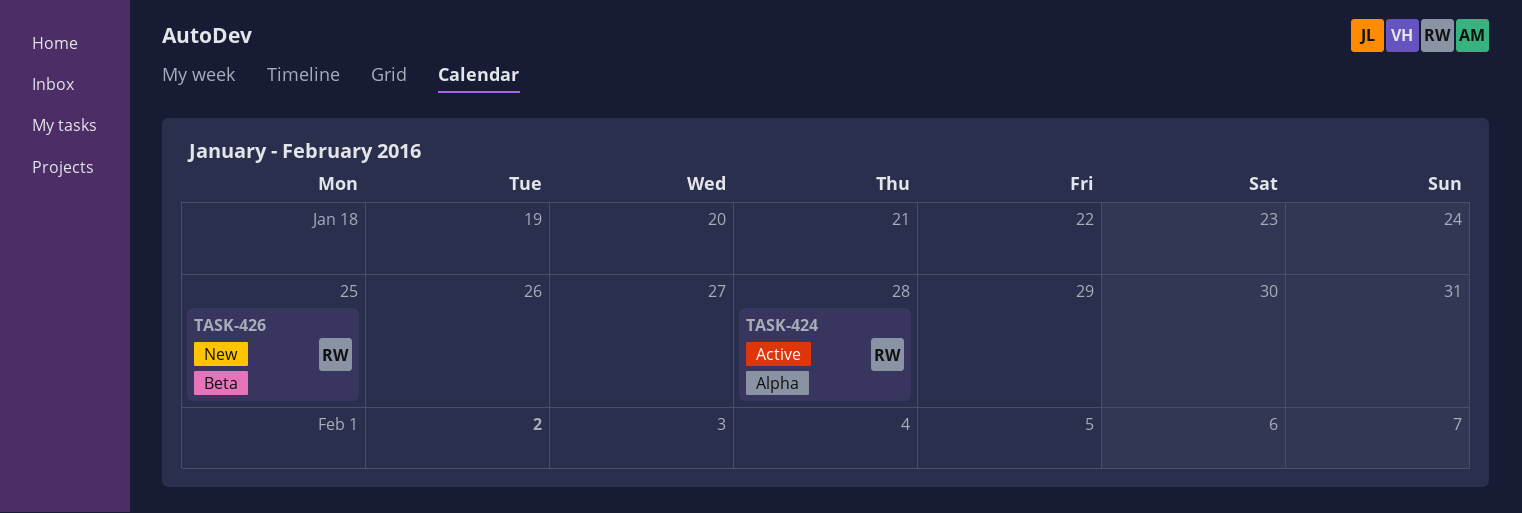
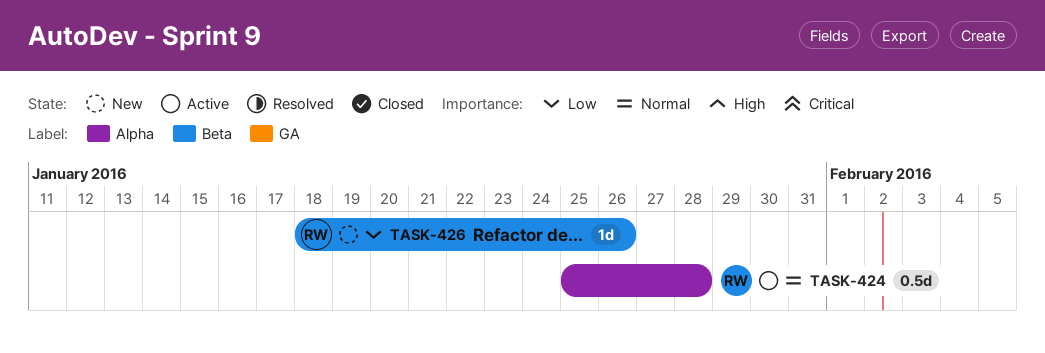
TASK-426, due: Jan 25 -> Jan 26

